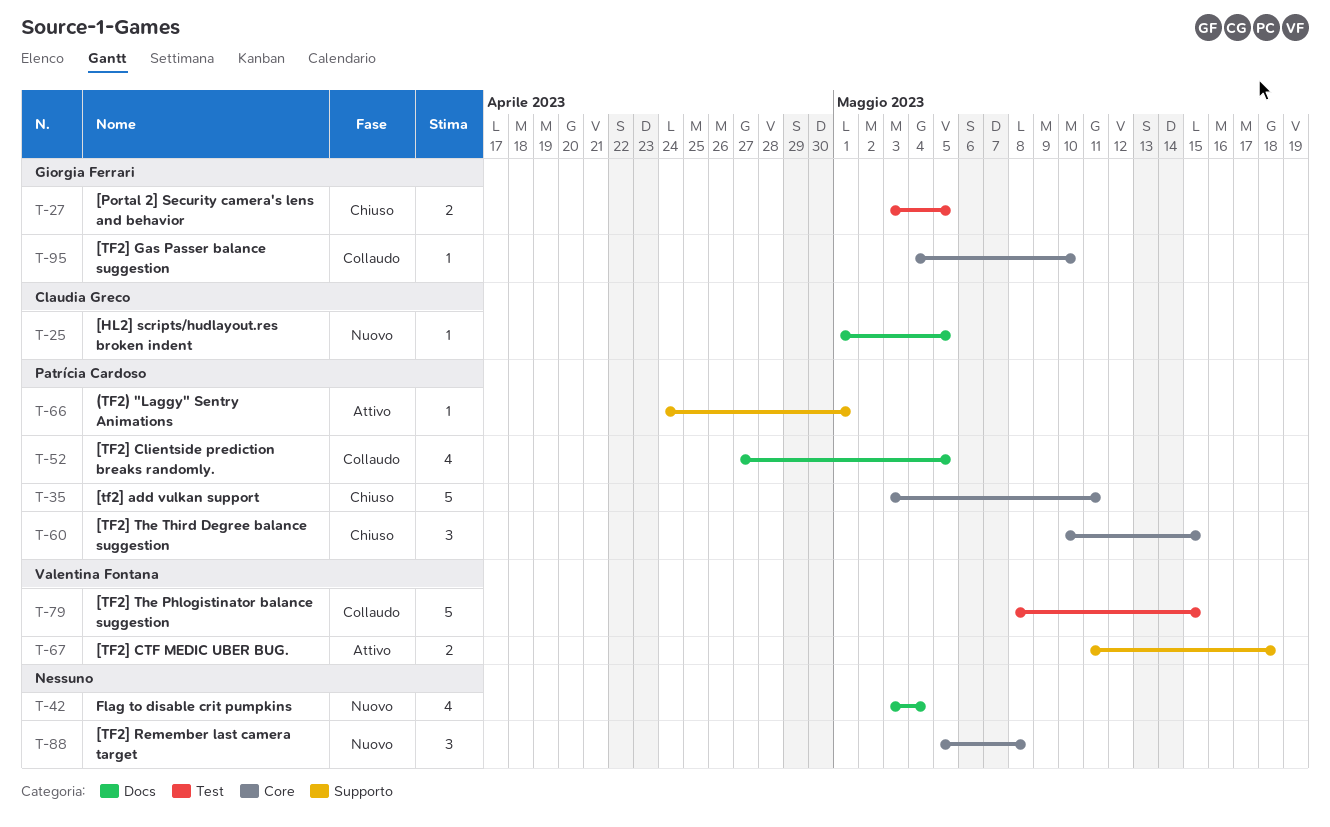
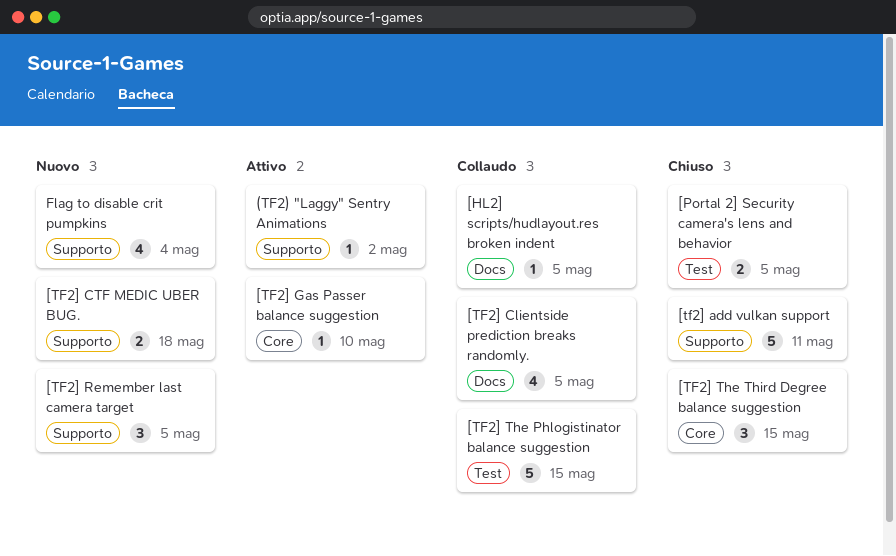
(TF2) "Laggy" Sentry Animations, due: May 1 -> May 2
[HL2] scripts/hudlayout.res broken indent, status: Nuovo -> Collaudo
[tf2] add vulkan support, label: Core -> Supporto
[TF2] CTF MEDIC UBER BUG., status: Attivo -> Nuovo
[TF2] Gas Passer balance suggestion, status: Collaudo -> Attivo
[TF2] Remember last camera target, label: Core -> Supporto
[TF2] Remember last camera target, due: May 8 -> May 5
Flag to disable crit pumpkins, label: Docs -> Supporto

